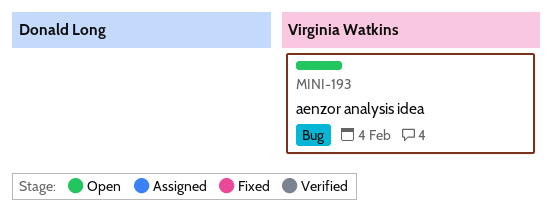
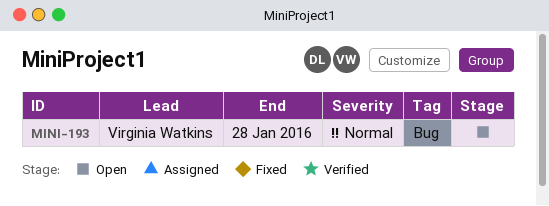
MINI-193, due: Feb 4 -> Jan 28

